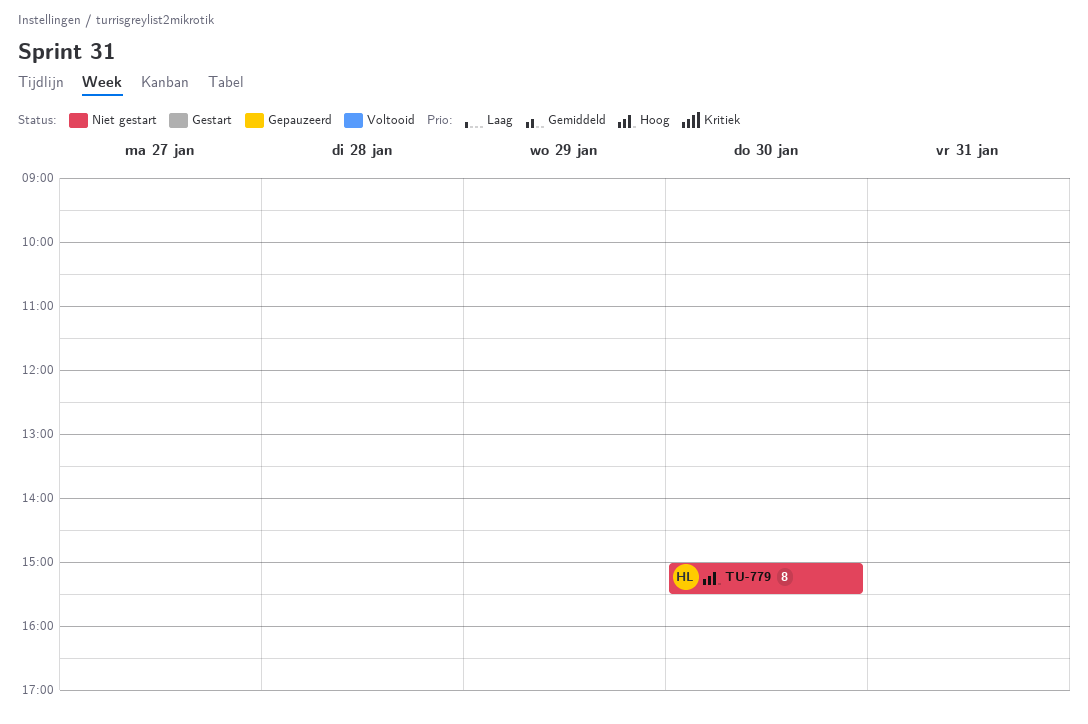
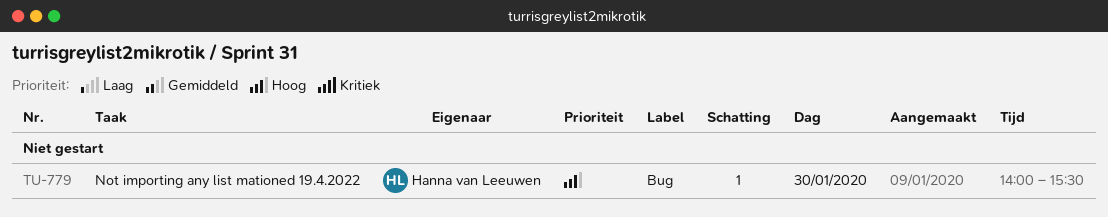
TU-779, estimate: 8 -> 1
TU-779, begins: 15:00 -> 14:00

